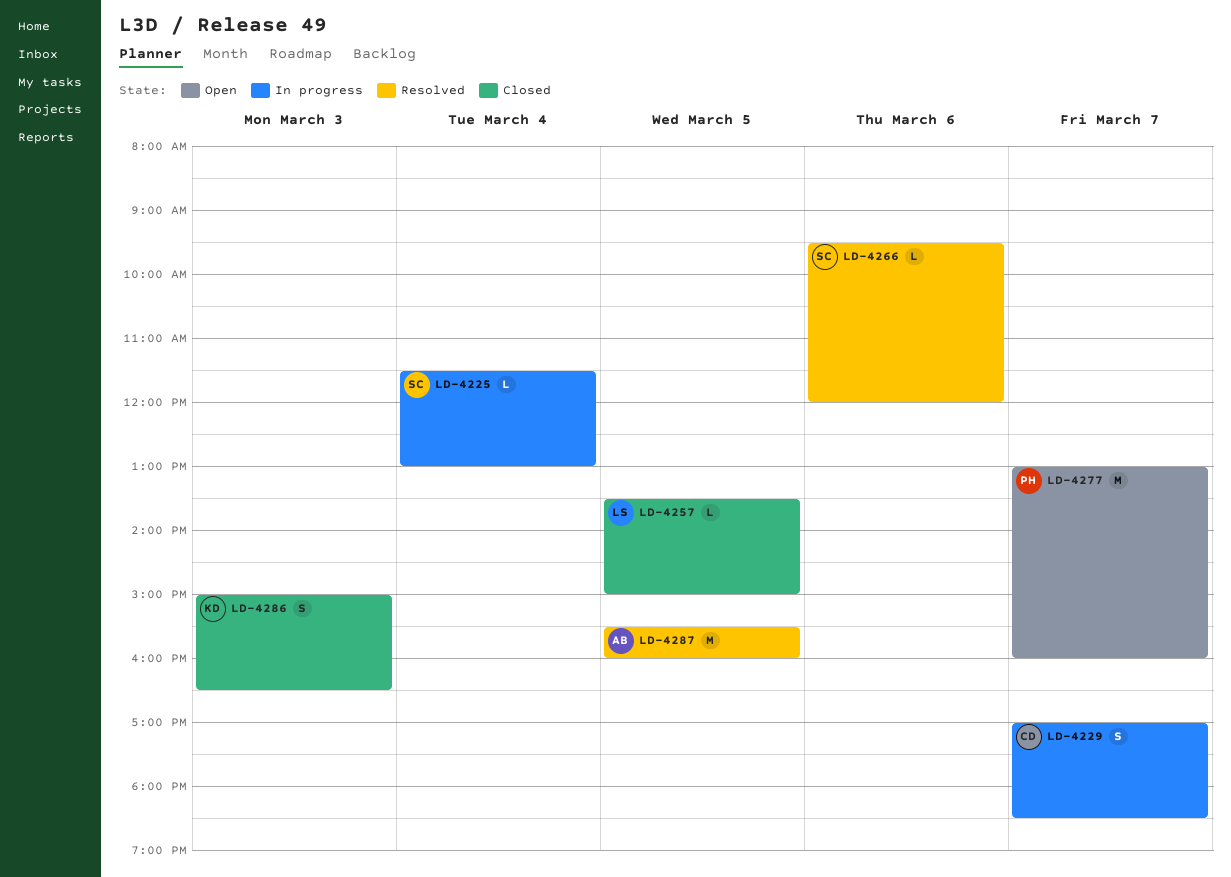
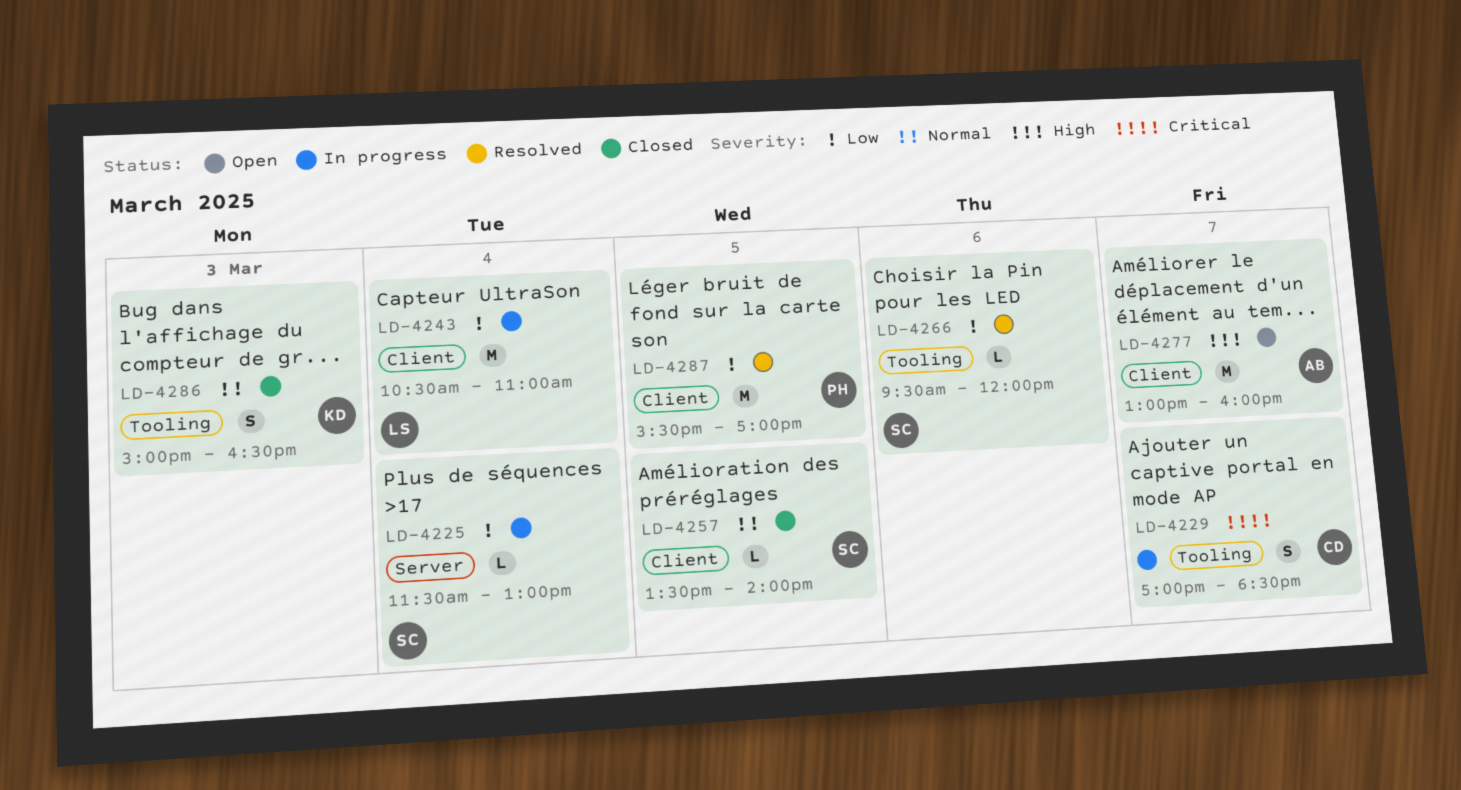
LD-4243: none -> present
LD-4257, owner: LS -> SC
LD-4257, ends: 15:00 -> 14:00
LD-4277, owner: PH -> AB
LD-4287, owner: AB -> PH
LD-4287, ends: 16:00 -> 17:00

